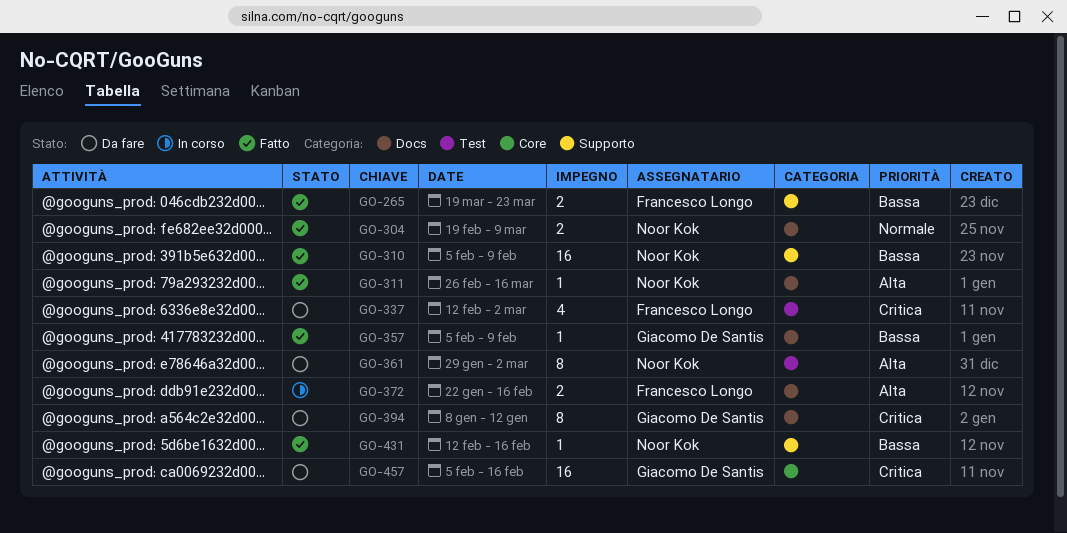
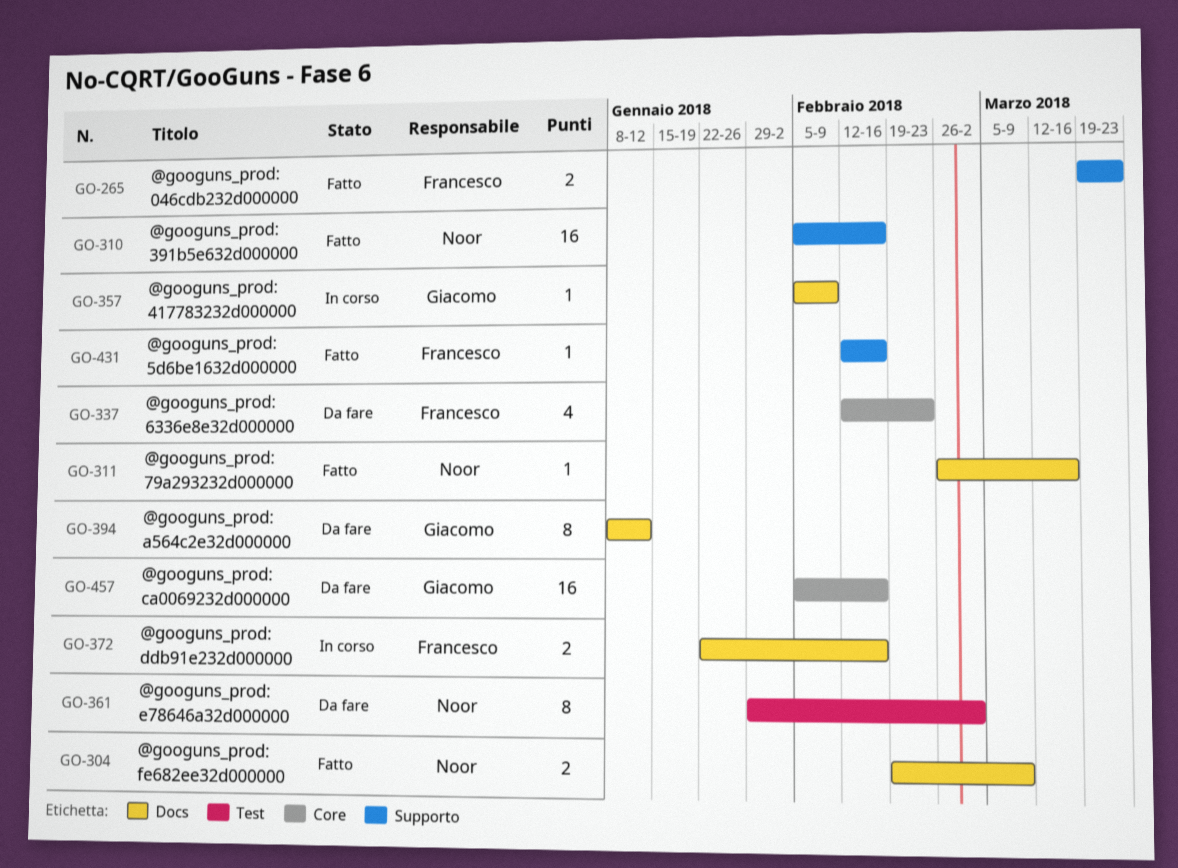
GO-310, due: Feb 9 -> Feb 16
GO-337, label: Test -> Core
GO-337, due: Mar 2 -> Feb 23
GO-357, status: Fatto -> In corso
GO-431, owner: Noor Kok -> Francesco Longo

